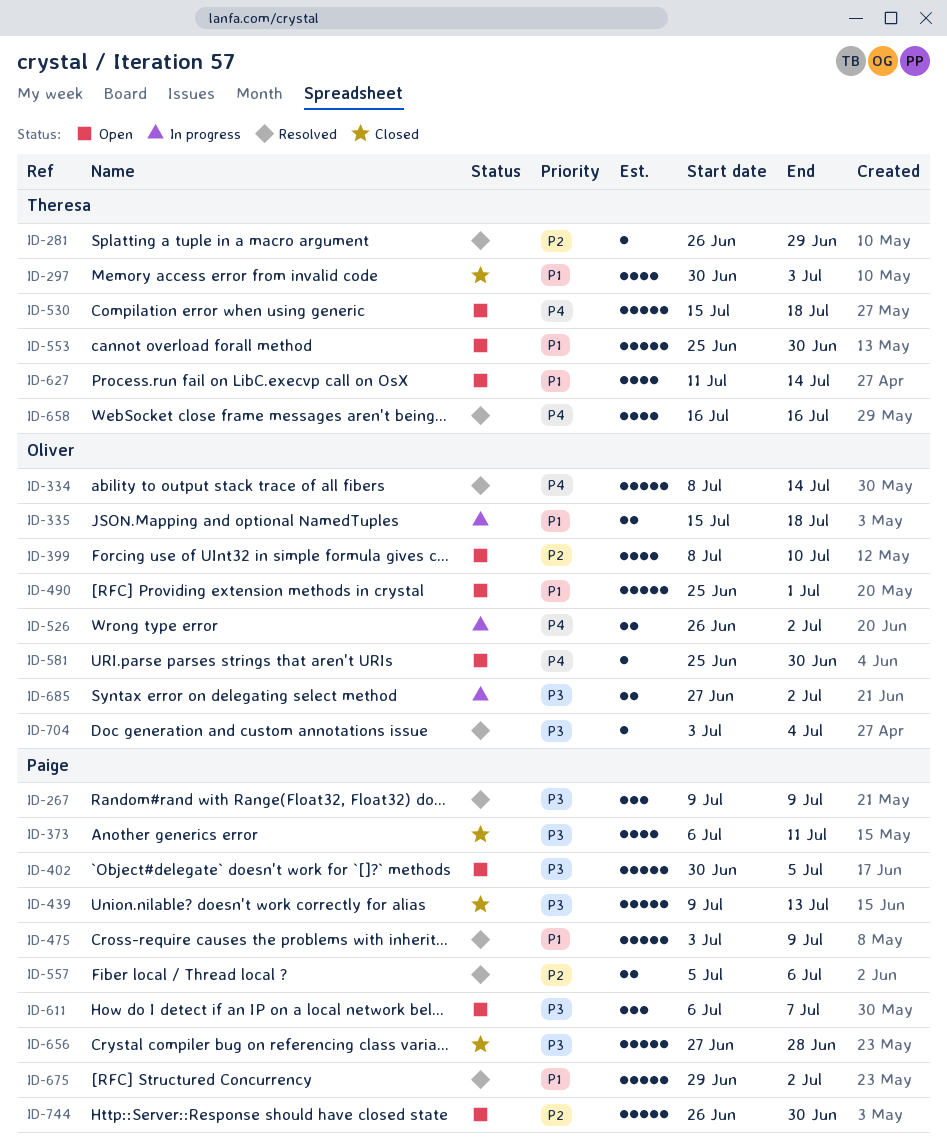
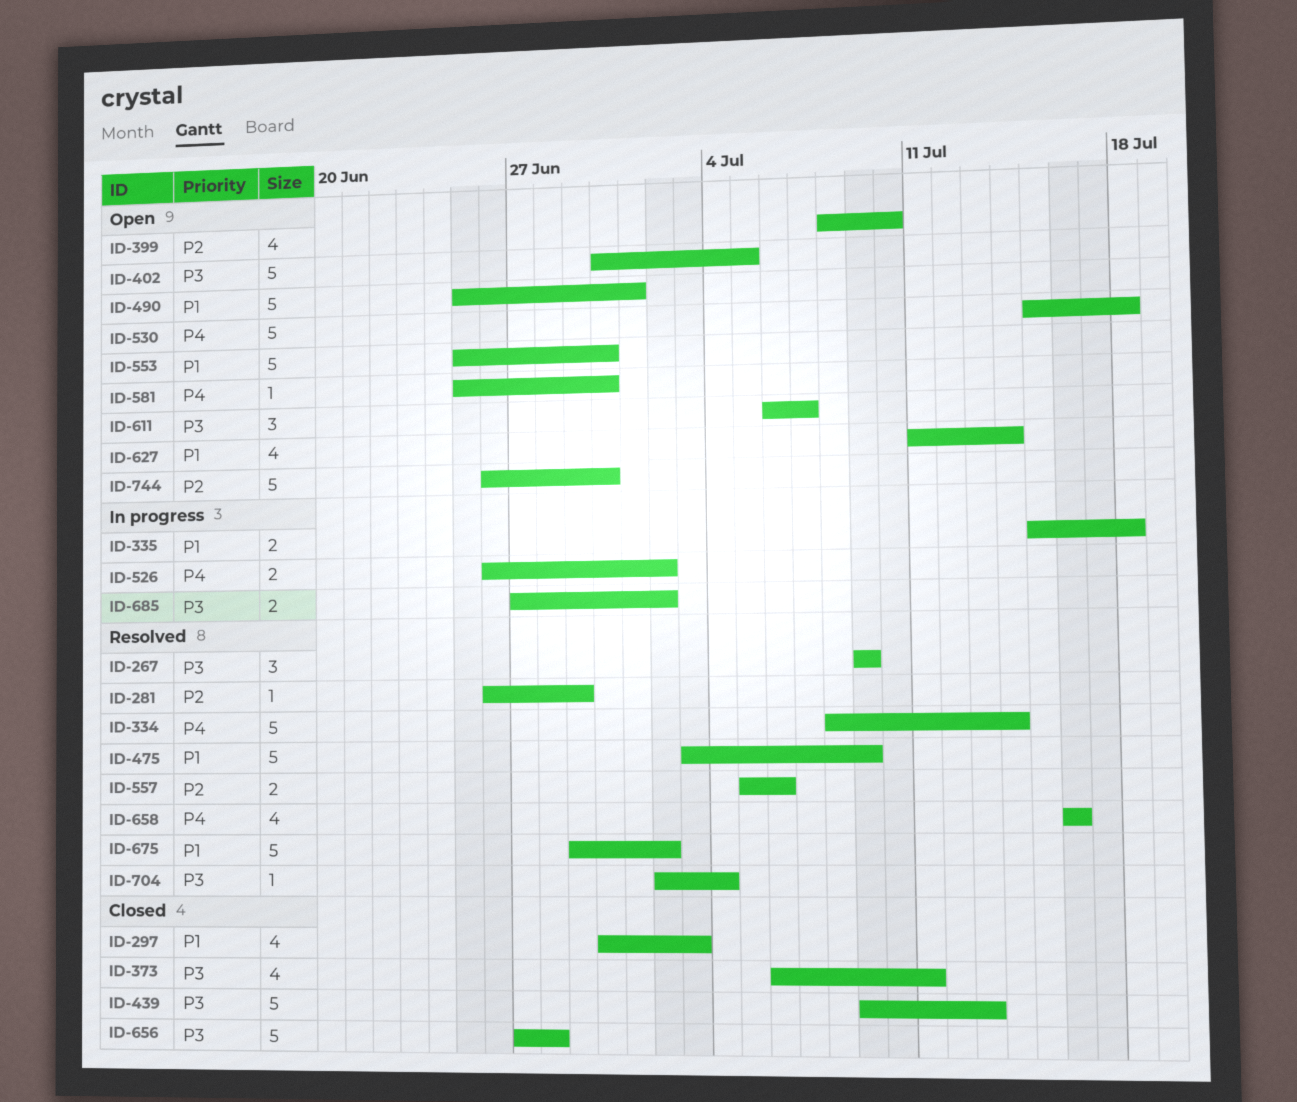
ID-704, start: Jul 3 -> Jul 2

